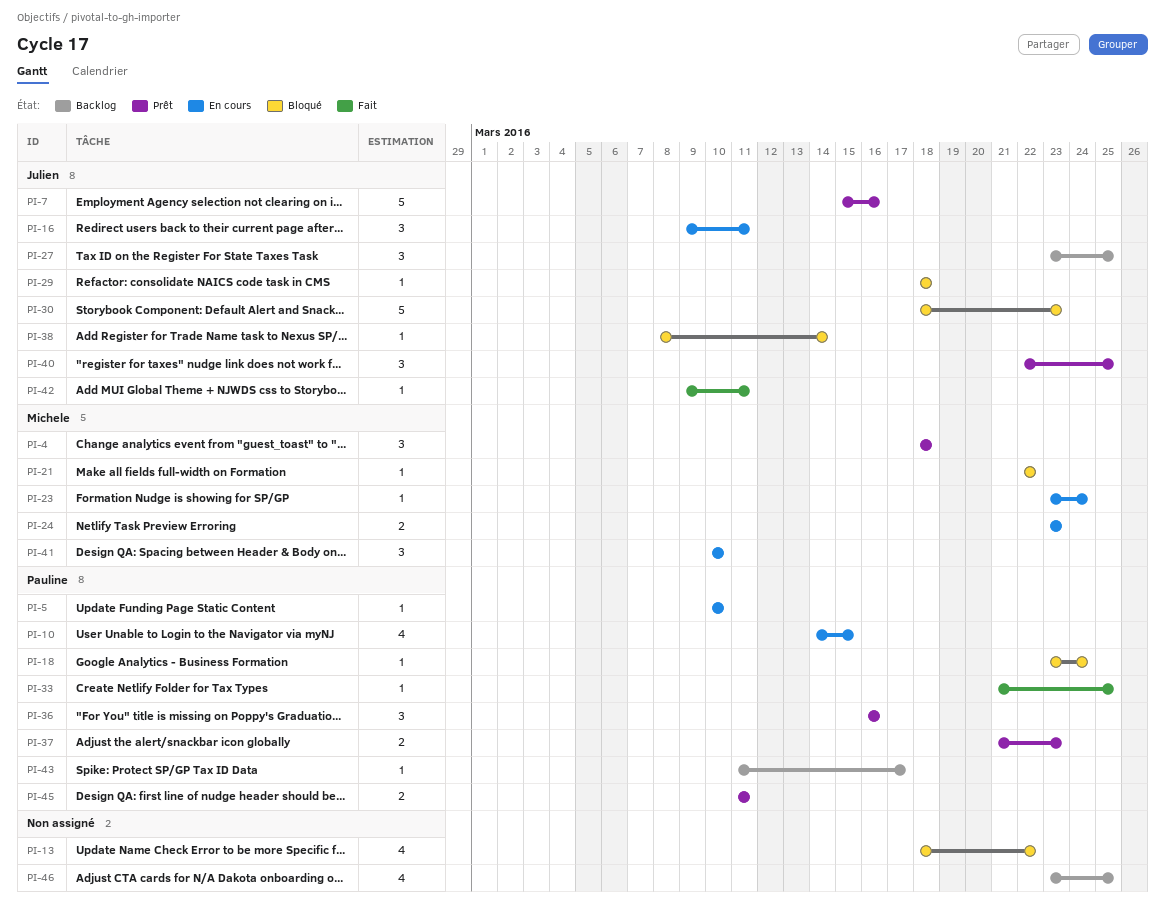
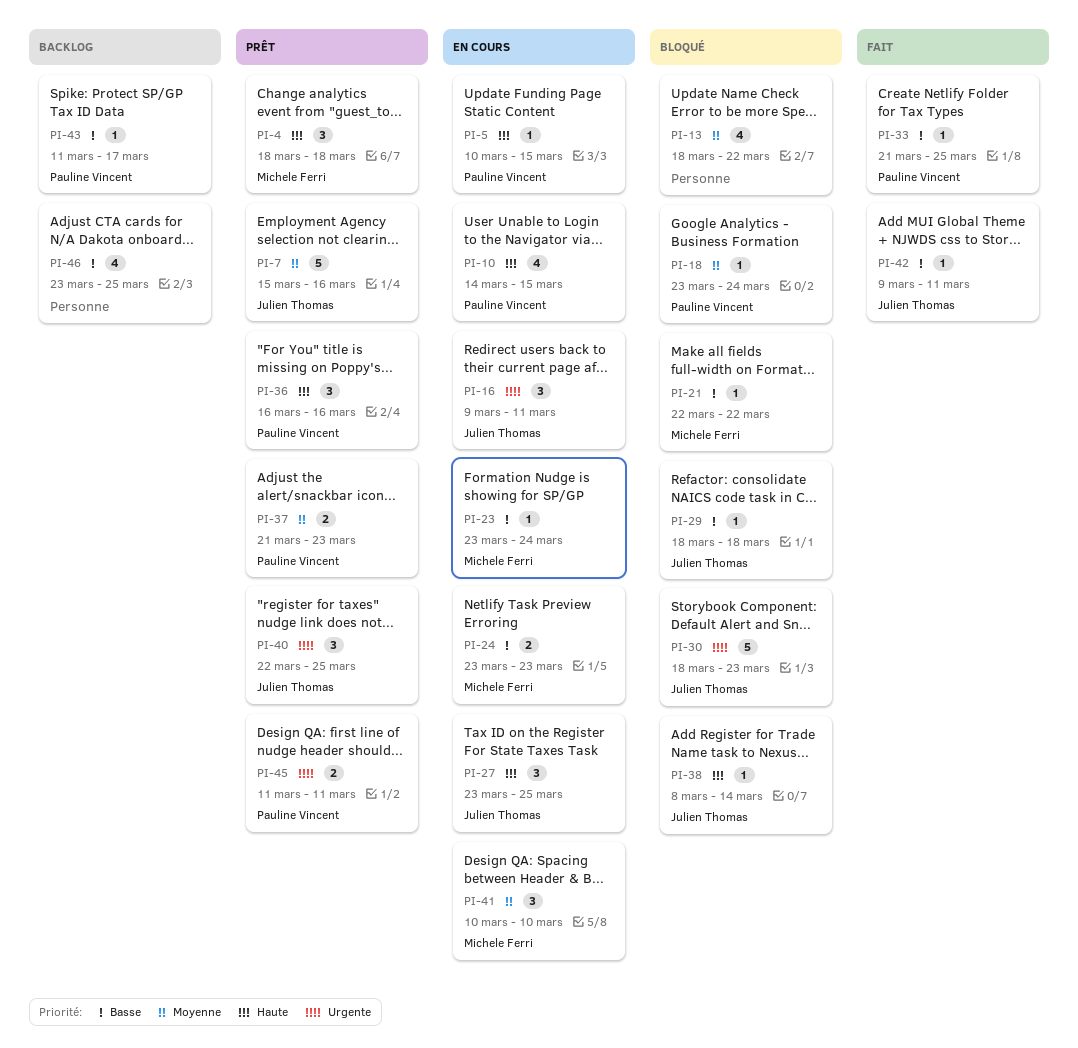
PI-5, due: Mar 10 -> Mar 15
PI-27, status: Backlog -> En cours

